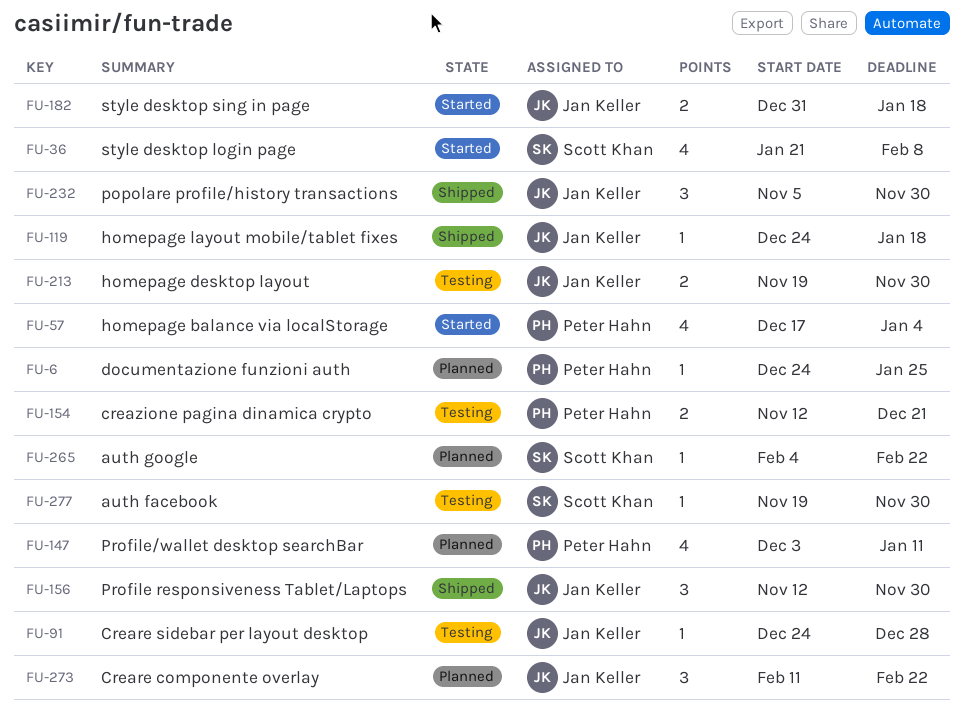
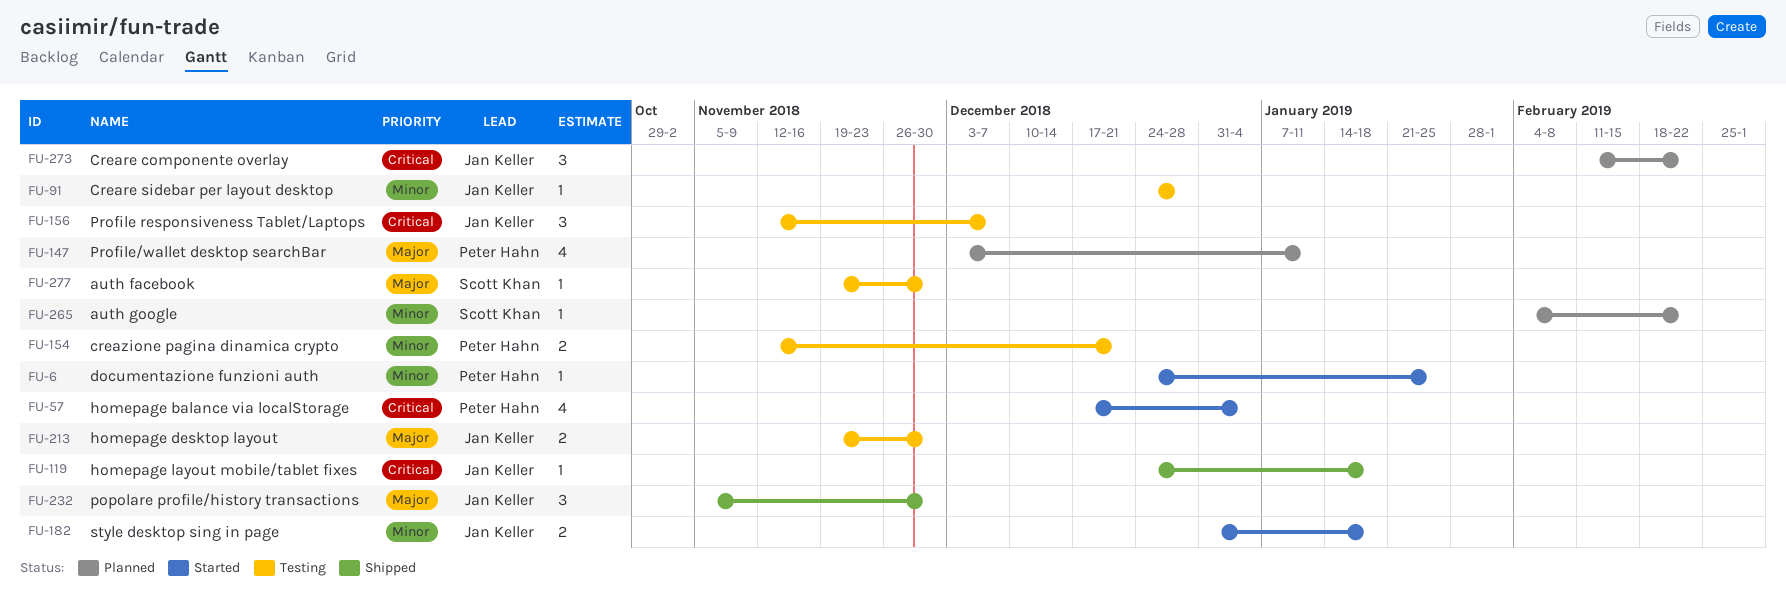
FU-6, status: Planned -> Started
FU-36: present -> none
FU-156, status: Shipped -> Testing
FU-156, due: Nov 30 -> Dec 7

